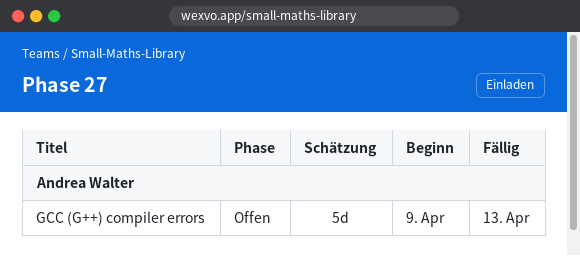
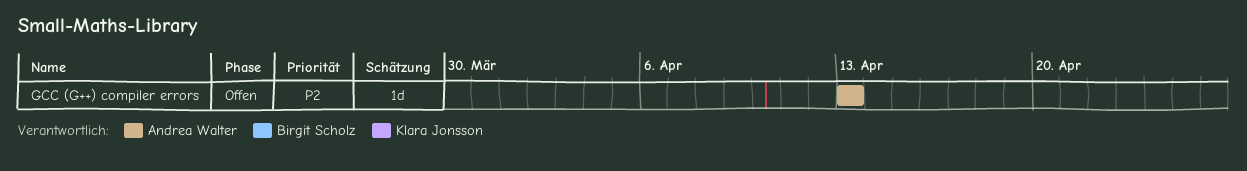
GCC (G++) compiler errors, estimate: 5d -> 1d
GCC (G++) compiler errors, start: Apr 9 -> Apr 13

